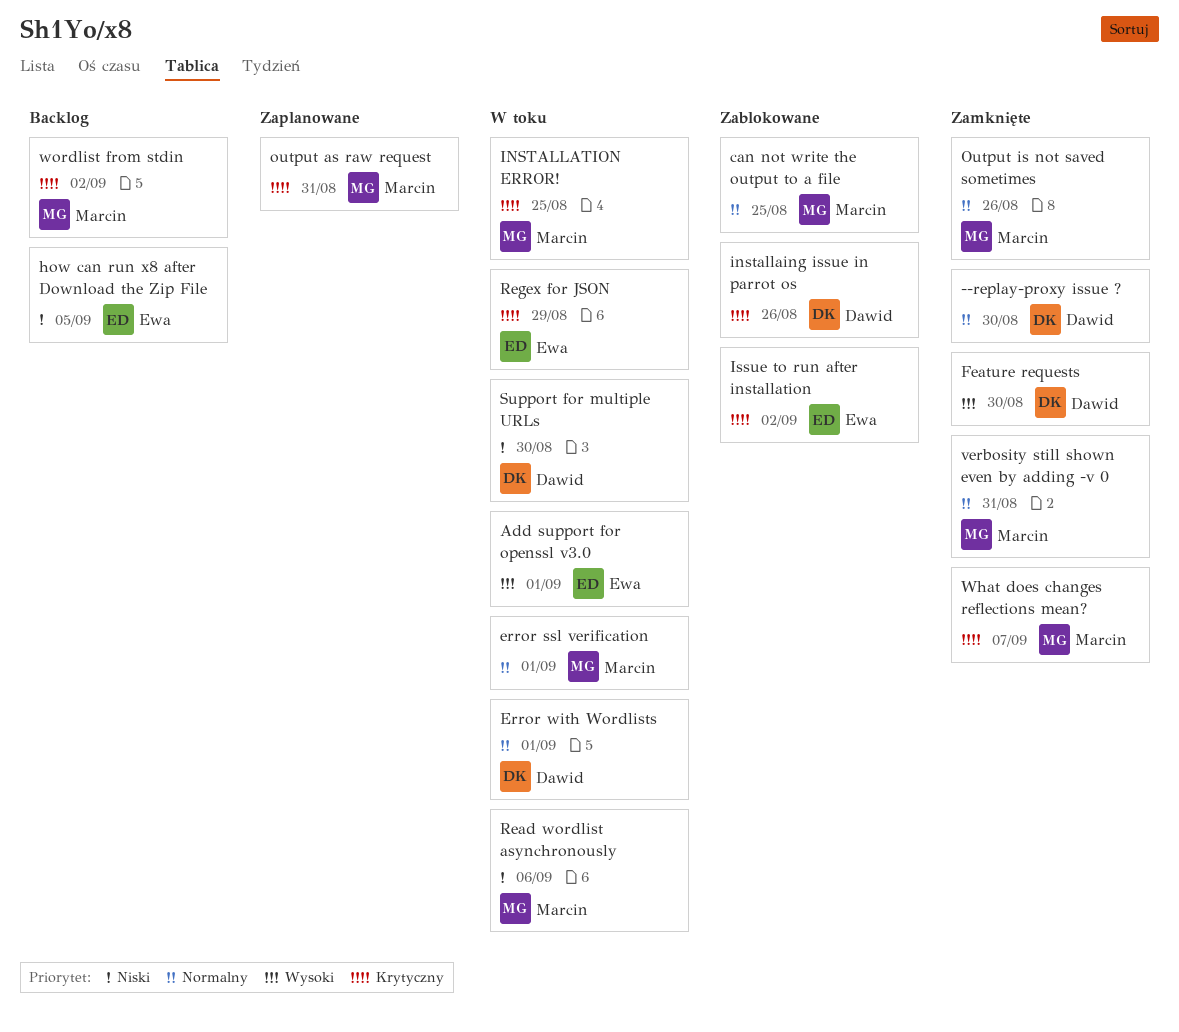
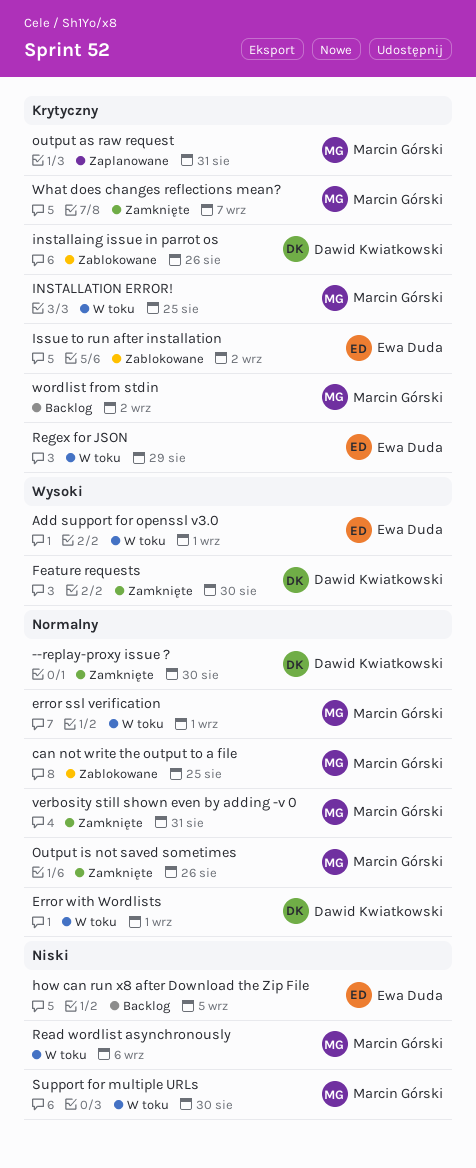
Support for multiple URLs, owner: Dawid Kwiatkowski -> Marcin Górski

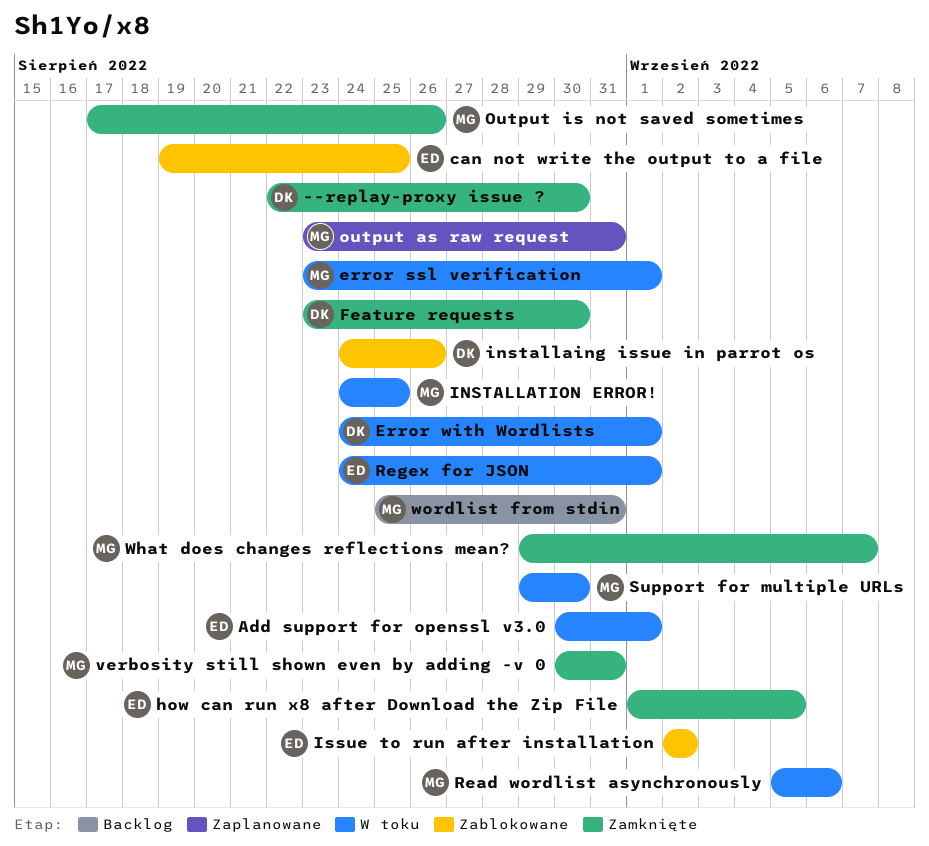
can not write the output to a file, owner: Marcin Górski -> Ewa Duda
how can run x8 after Download the Zip File, status: Backlog -> Zamknięte
Regex for JSON, due: Aug 29 -> Sep 1
wordlist from stdin, due: Sep 2 -> Aug 31

